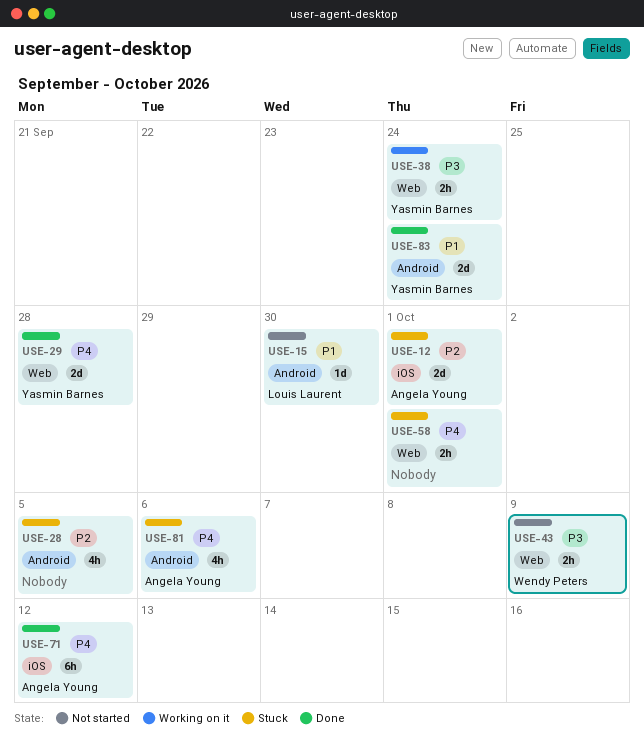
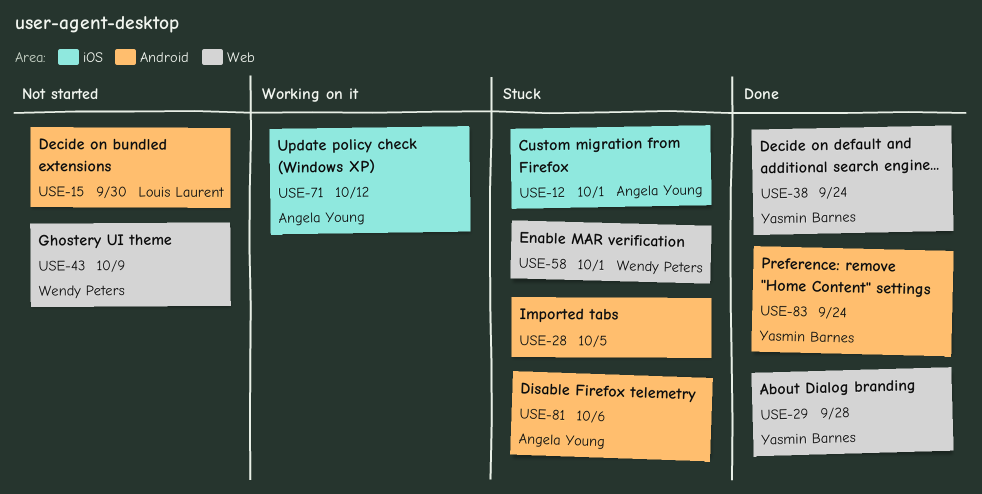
USE-38, status: Working on it -> Done
USE-58, owner: none -> Wendy Peters
USE-71, status: Done -> Working on it

